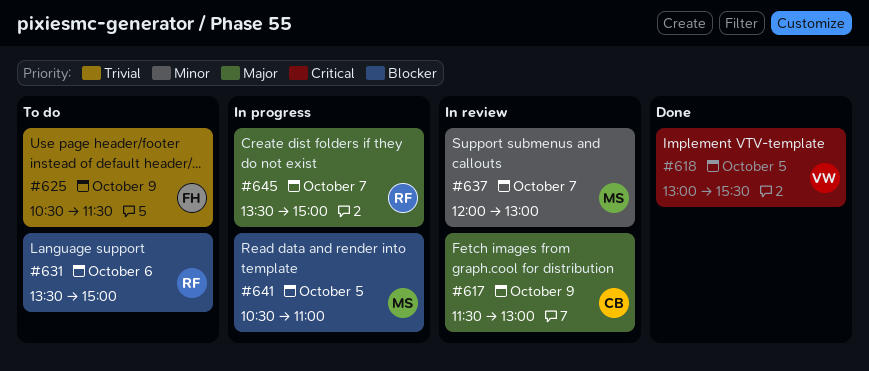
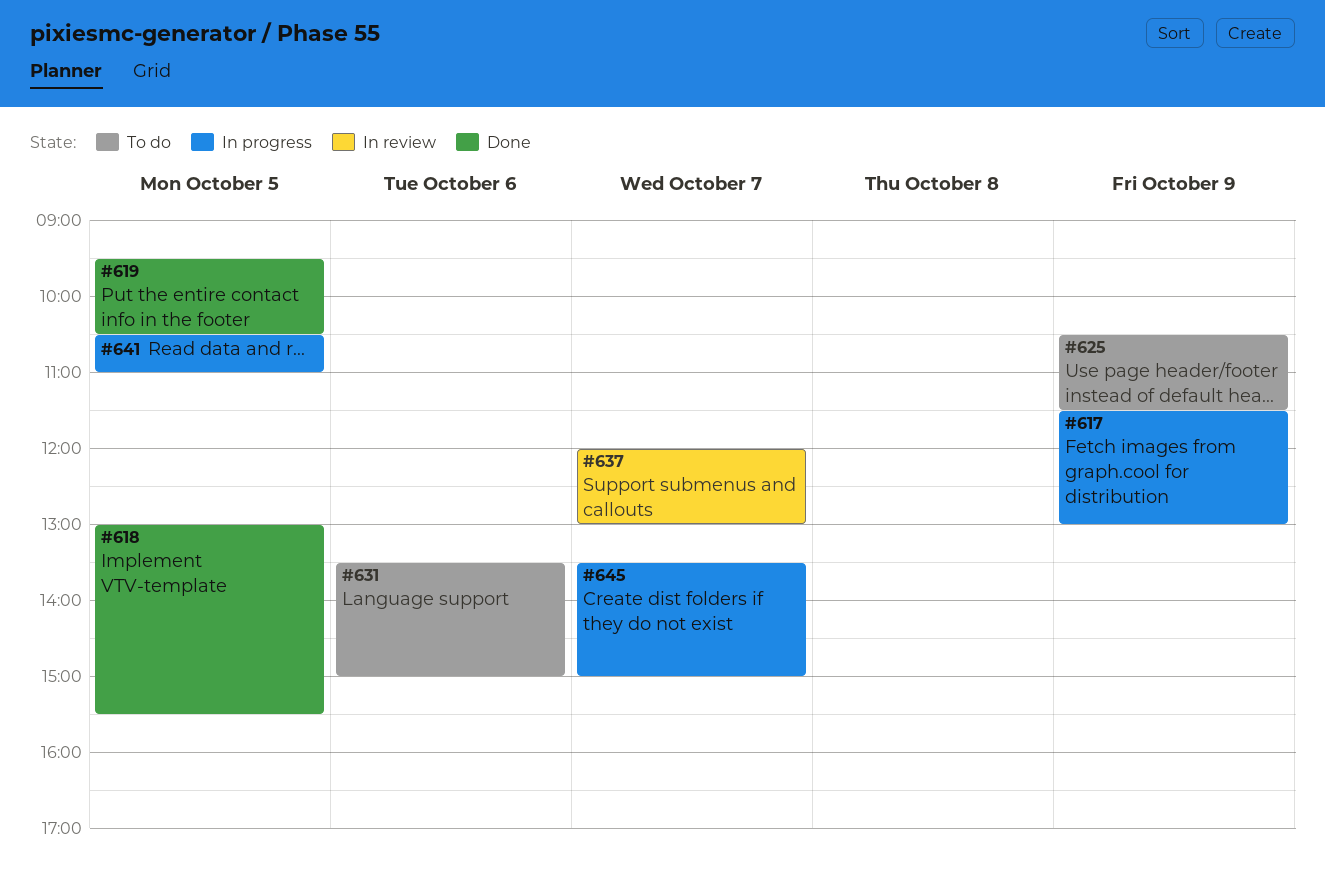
#617, status: In review -> In progress
#619: none -> present

